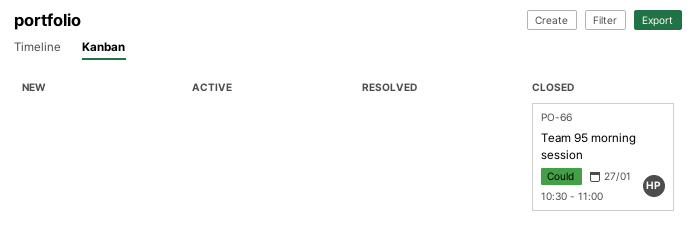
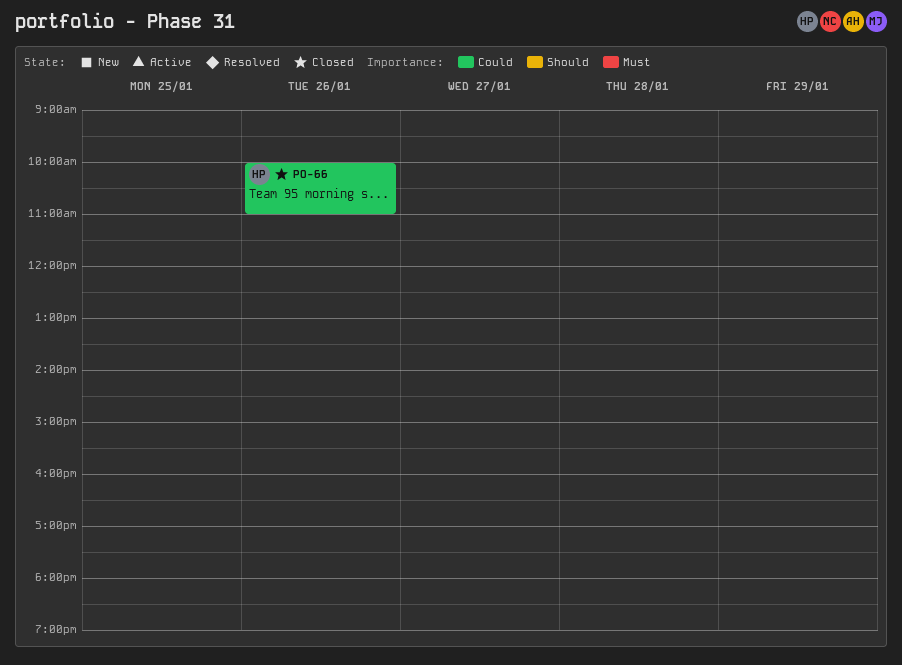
PO-66, day: Jan 27 -> Jan 26
PO-66, begins: 10:30 -> 10:00

